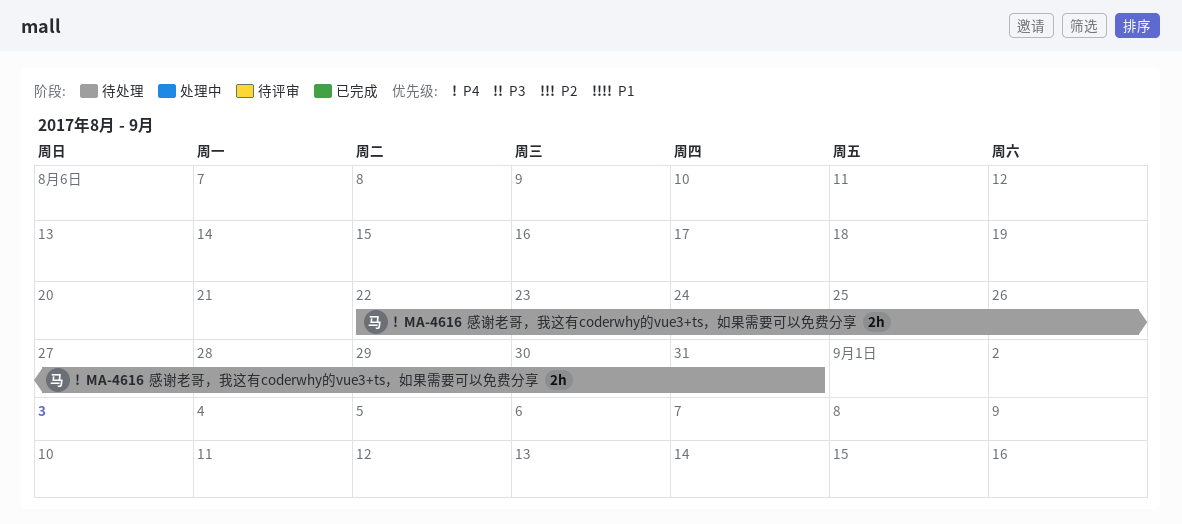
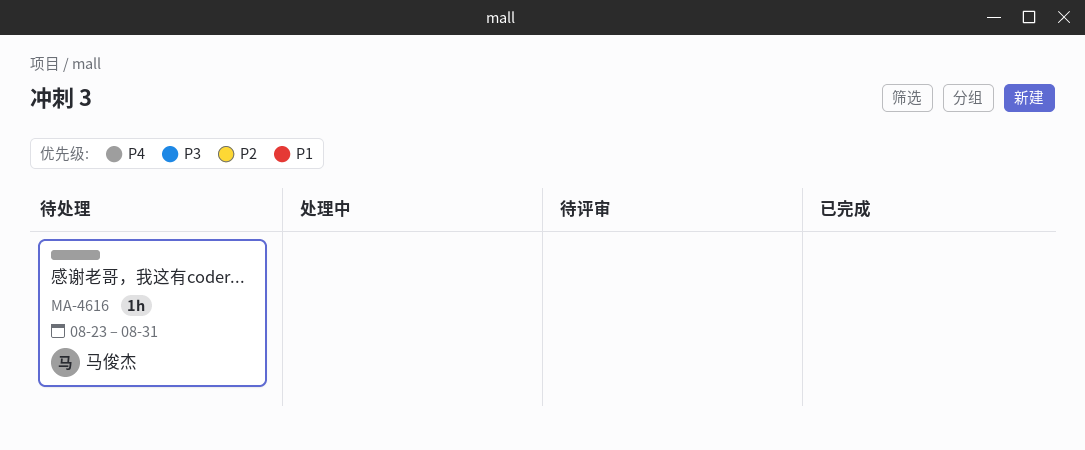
MA-4616, estimate: 2h -> 1h
MA-4616, start: Aug 22 -> Aug 23

